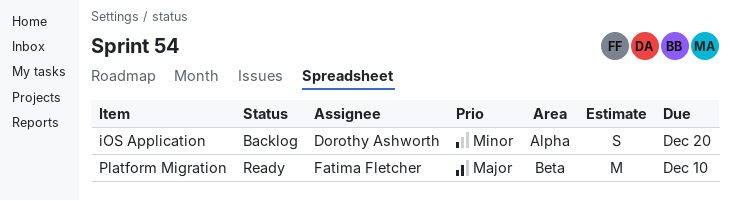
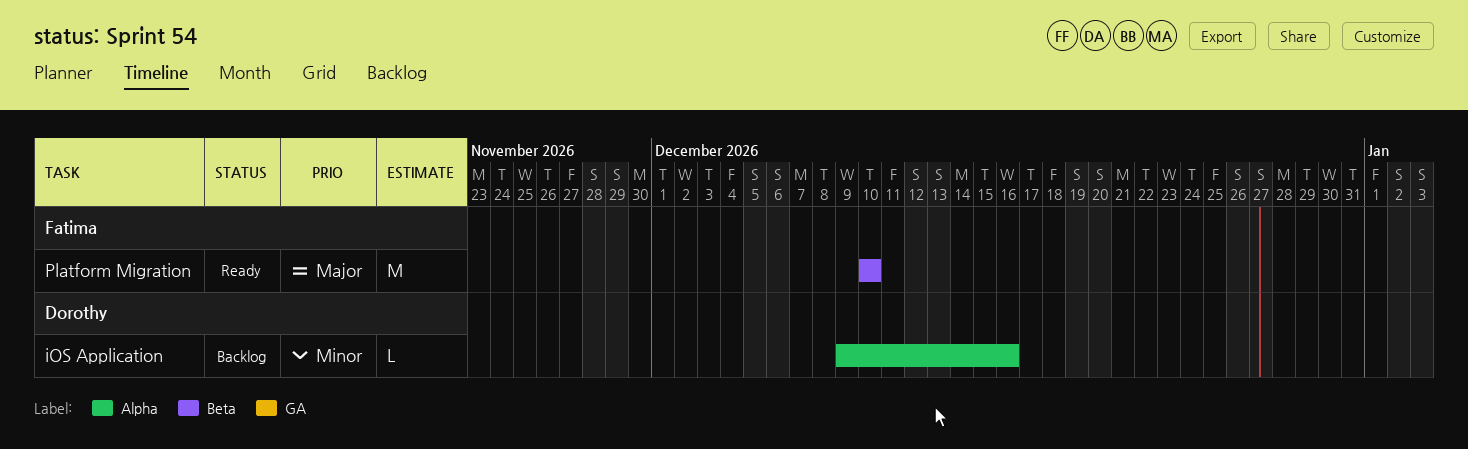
iOS Application, estimate: S -> L
iOS Application, due: Dec 20 -> Dec 16

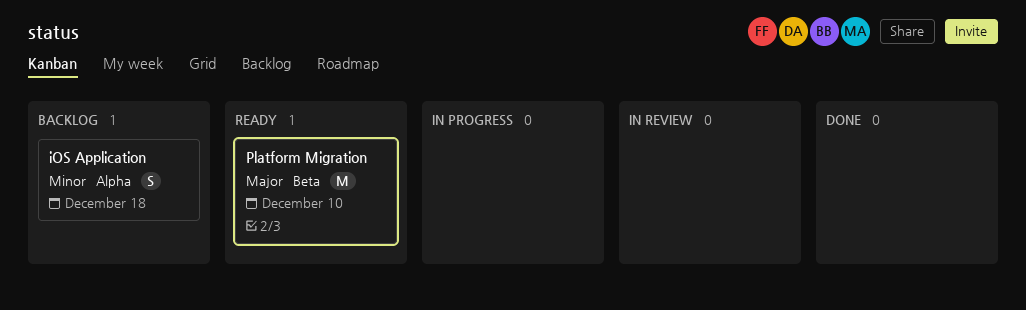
iOS Application, estimate: L -> S
iOS Application, due: Dec 16 -> Dec 18

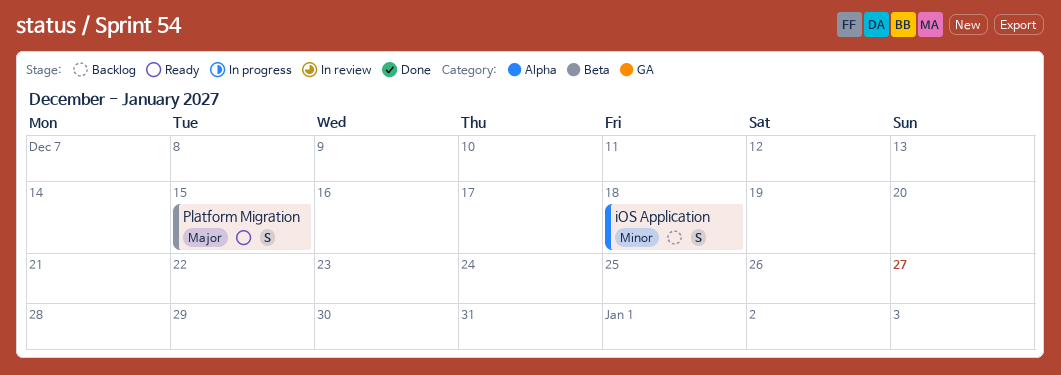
Platform Migration, estimate: M -> S
Platform Migration, due: Dec 10 -> Dec 15

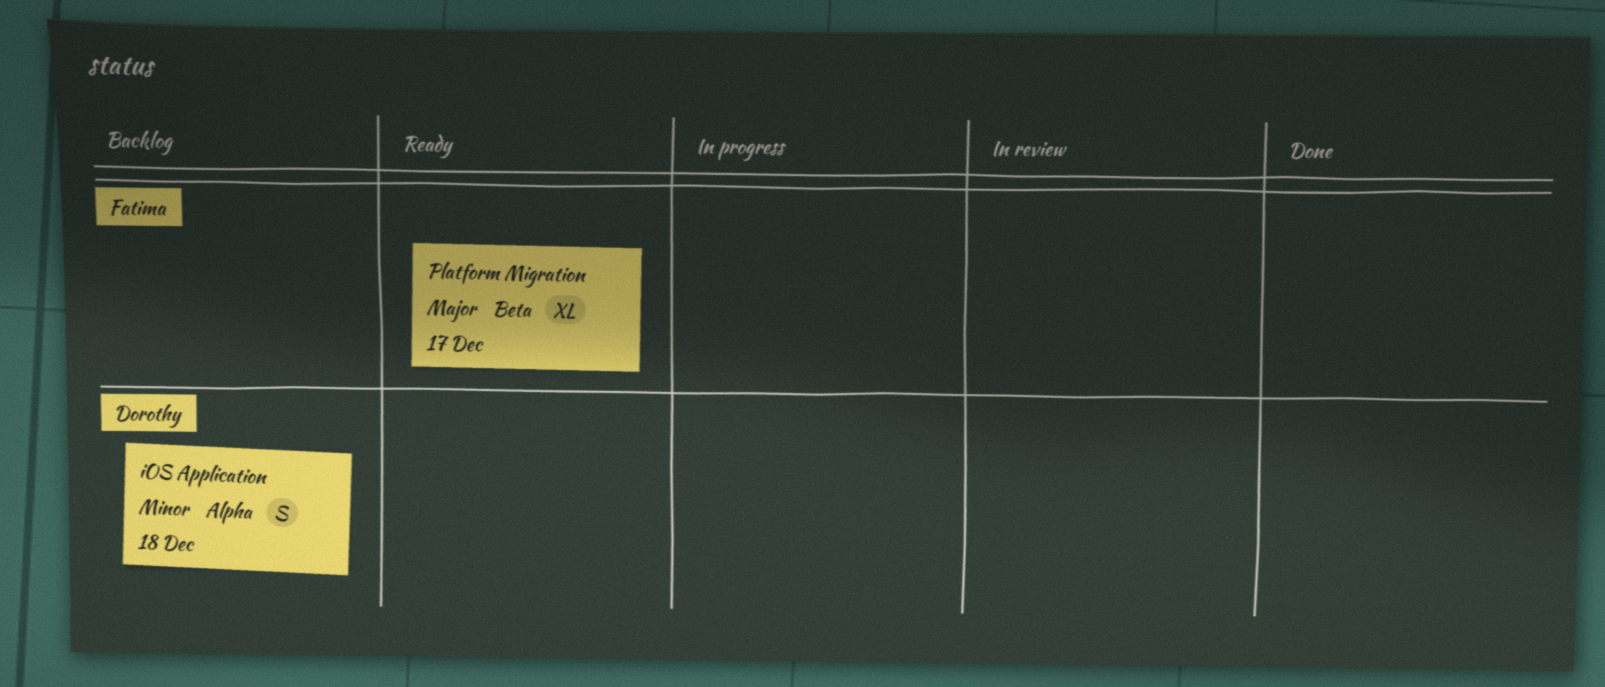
Platform Migration, estimate: S -> XL
Platform Migration, due: Dec 15 -> Dec 17

